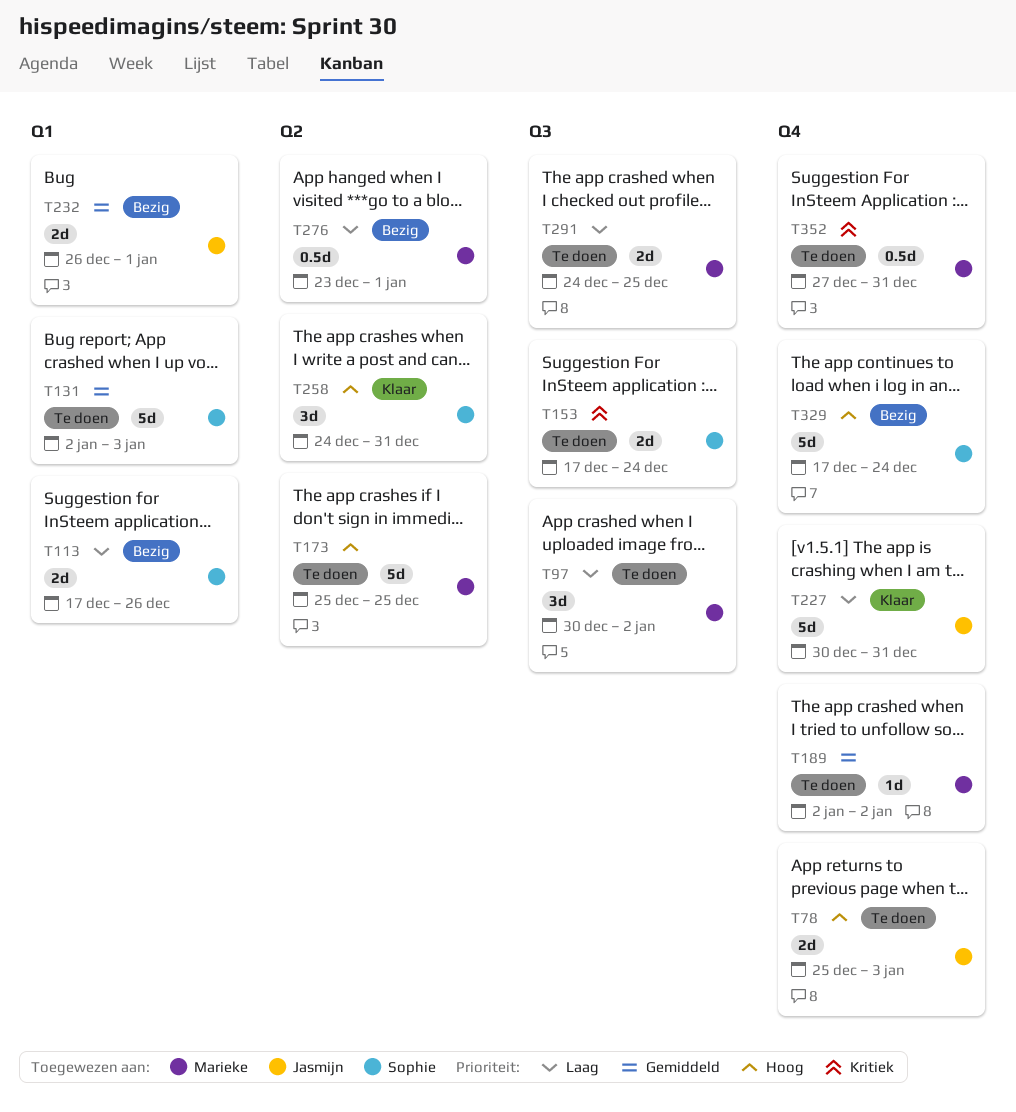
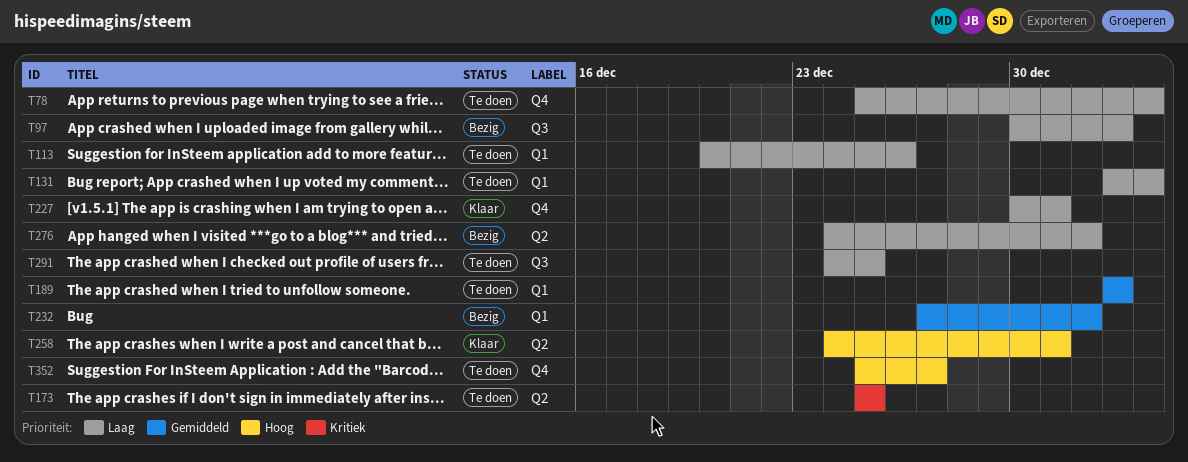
T78, priority: Hoog -> Laag
T97, status: Te doen -> Bezig
T113, status: Bezig -> Te doen
T113, start: Dec 17 -> Dec 20
T131, priority: Gemiddeld -> Laag
T153: present -> none
T173, priority: Hoog -> Kritiek
T189, label: Q4 -> Q1
T232, start: Dec 26 -> Dec 27
T276, start: Dec 23 -> Dec 24
T329: present -> none
T352, priority: Kritiek -> Hoog
T352, start: Dec 27 -> Dec 25
T352, due: Dec 31 -> Dec 27

